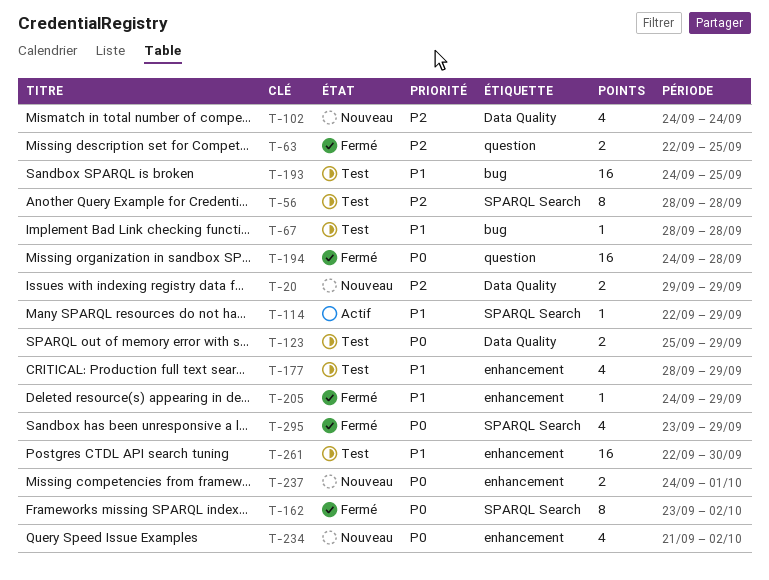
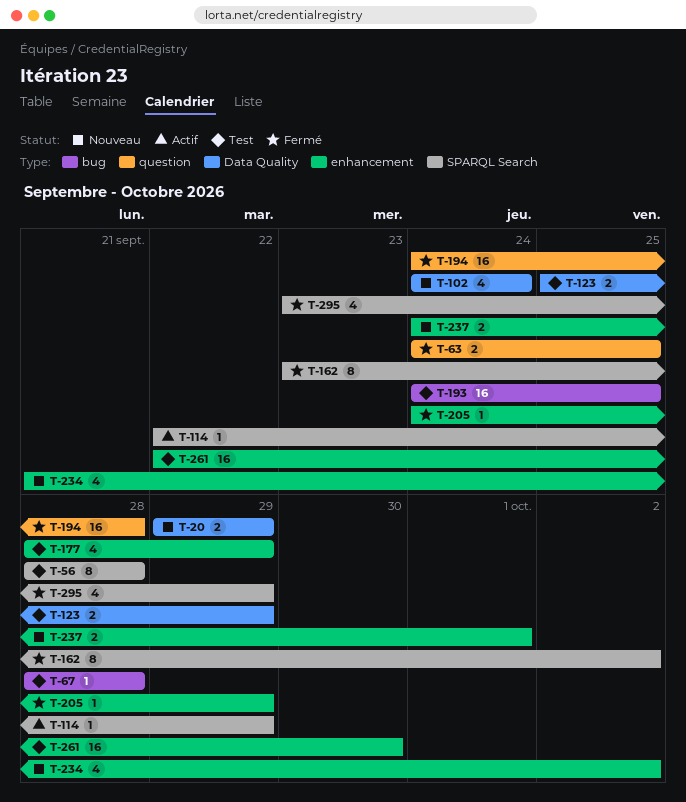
T-63, start: Sep 22 -> Sep 24

